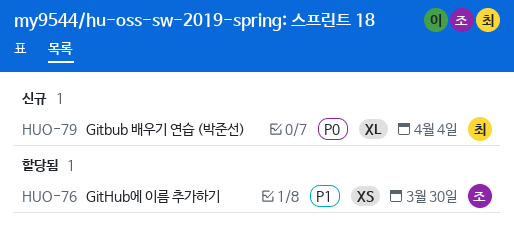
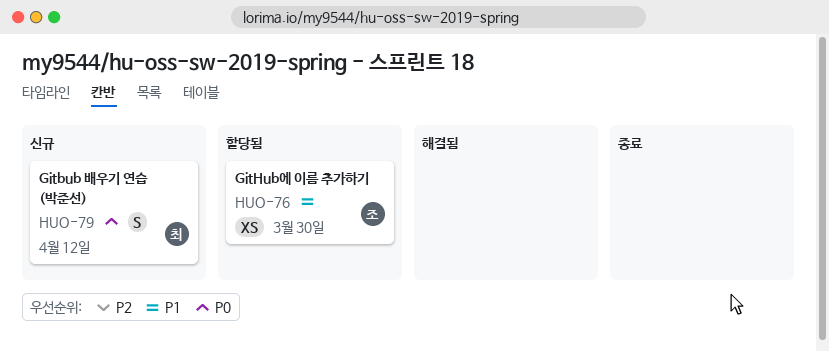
HUO-79, estimate: XL -> S
HUO-79, due: Apr 4 -> Apr 12

